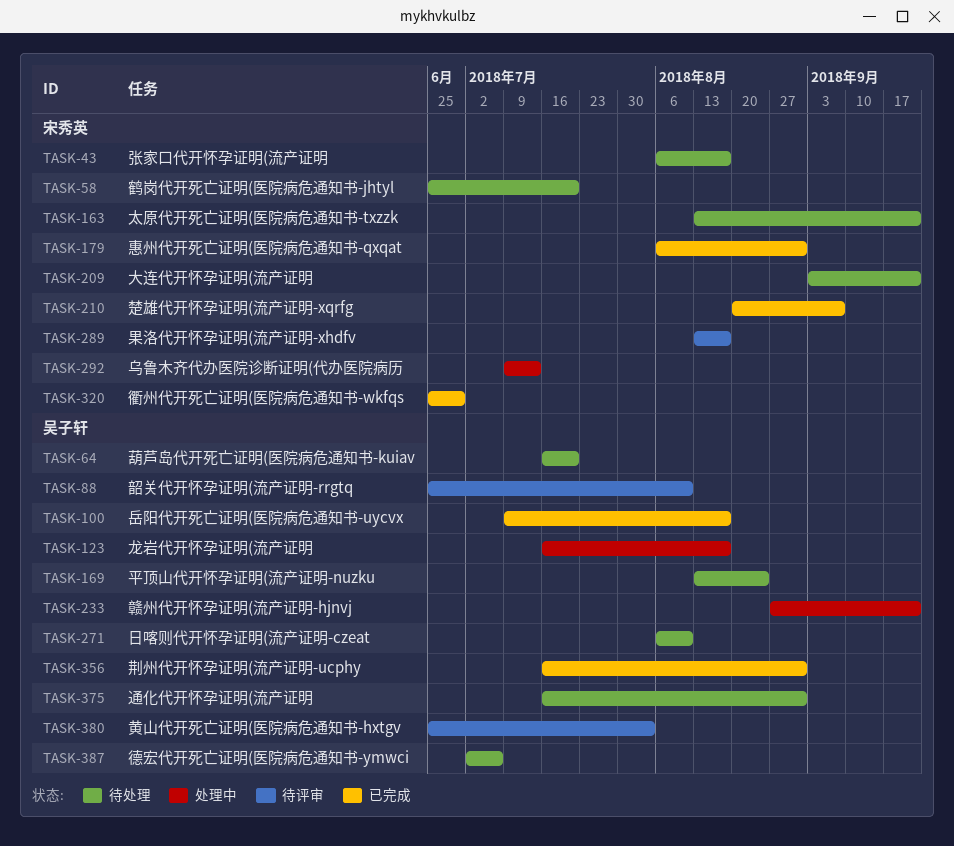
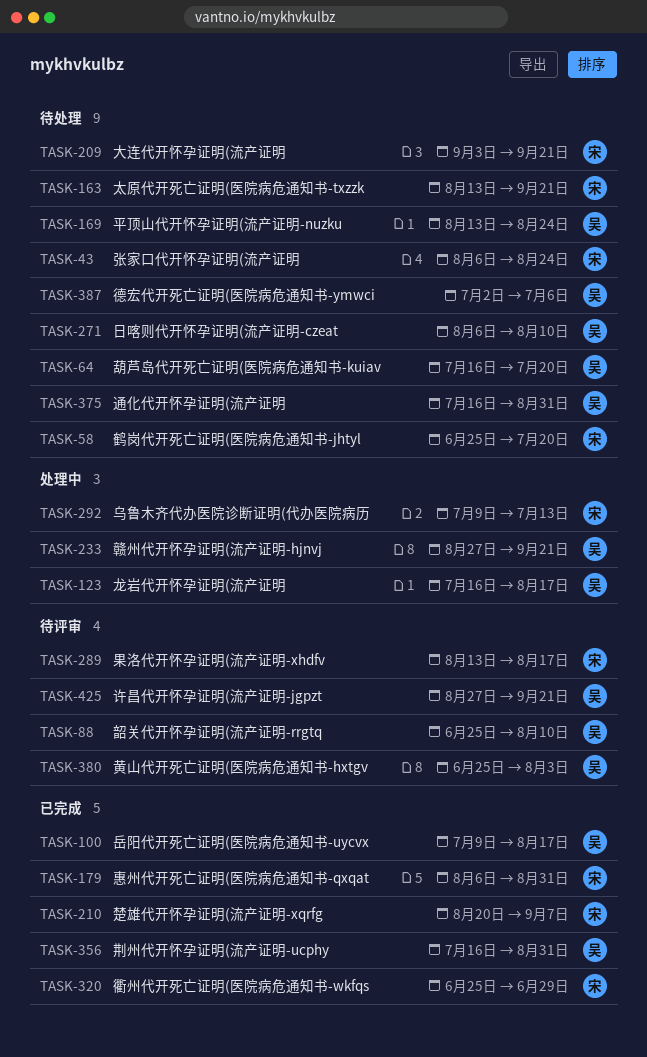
TASK-43, due: Aug 17 -> Aug 24
TASK-425: none -> present

